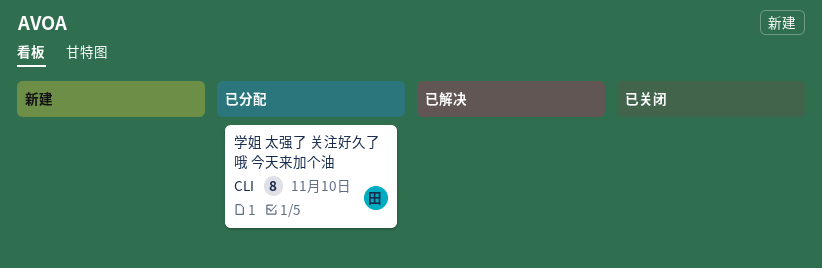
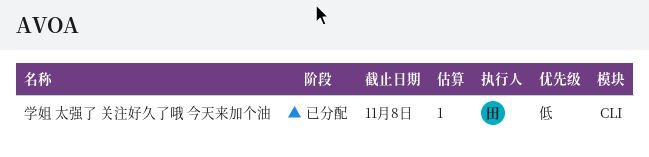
学姐 太强了 关注好久了哦 今天来加个油, estimate: 8 -> 1
学姐 太强了 关注好久了哦 今天来加个油, due: Nov 10 -> Nov 8

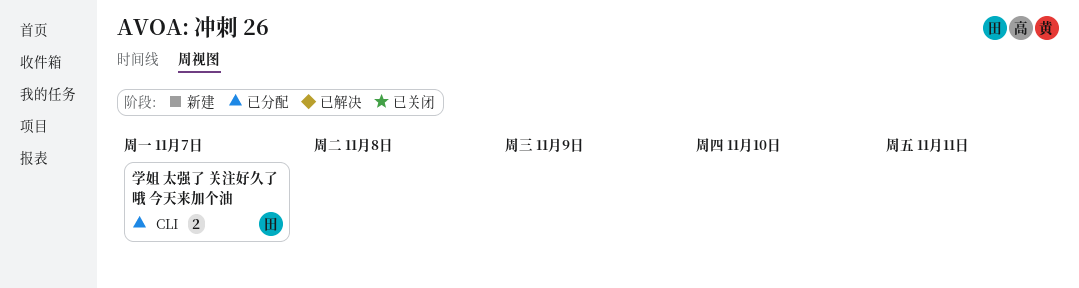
学姐 太强了 关注好久了哦 今天来加个油, estimate: 1 -> 2
学姐 太强了 关注好久了哦 今天来加个油, due: Nov 8 -> Nov 7

